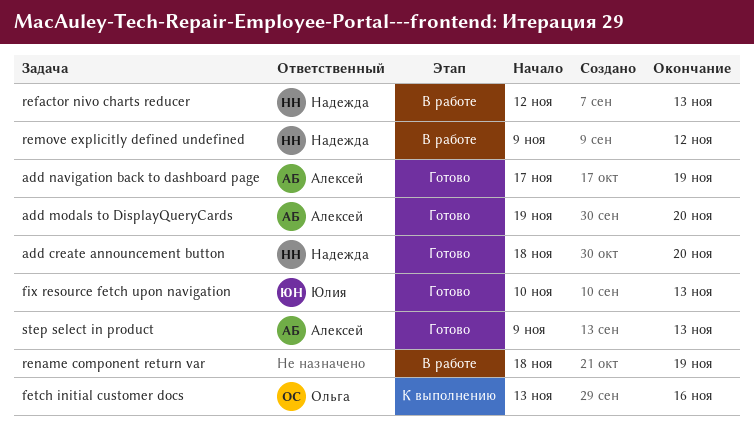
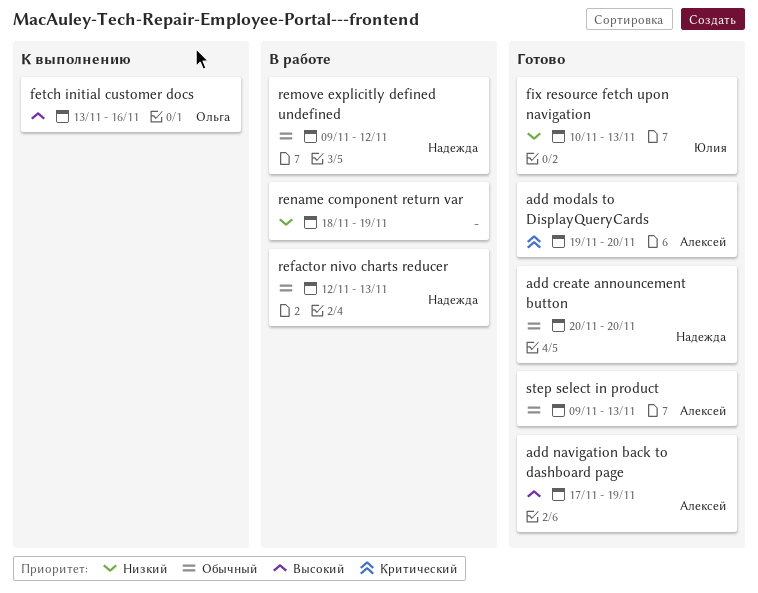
add create announcement button, start: Nov 18 -> Nov 20

